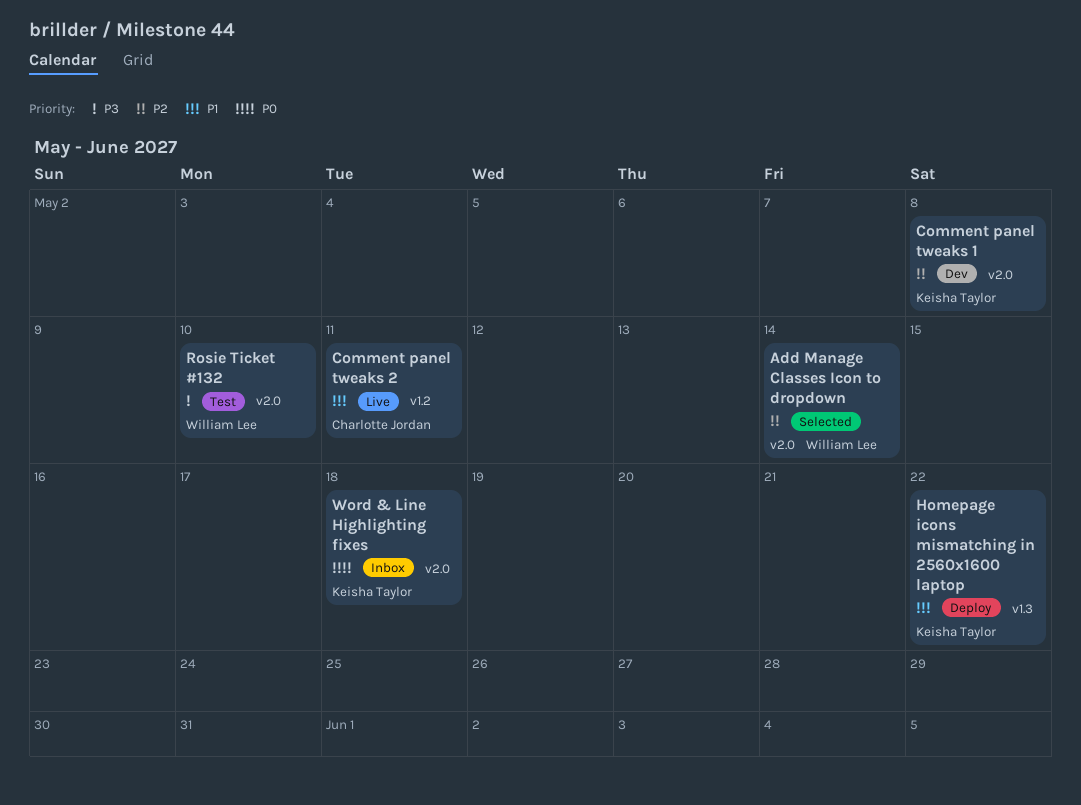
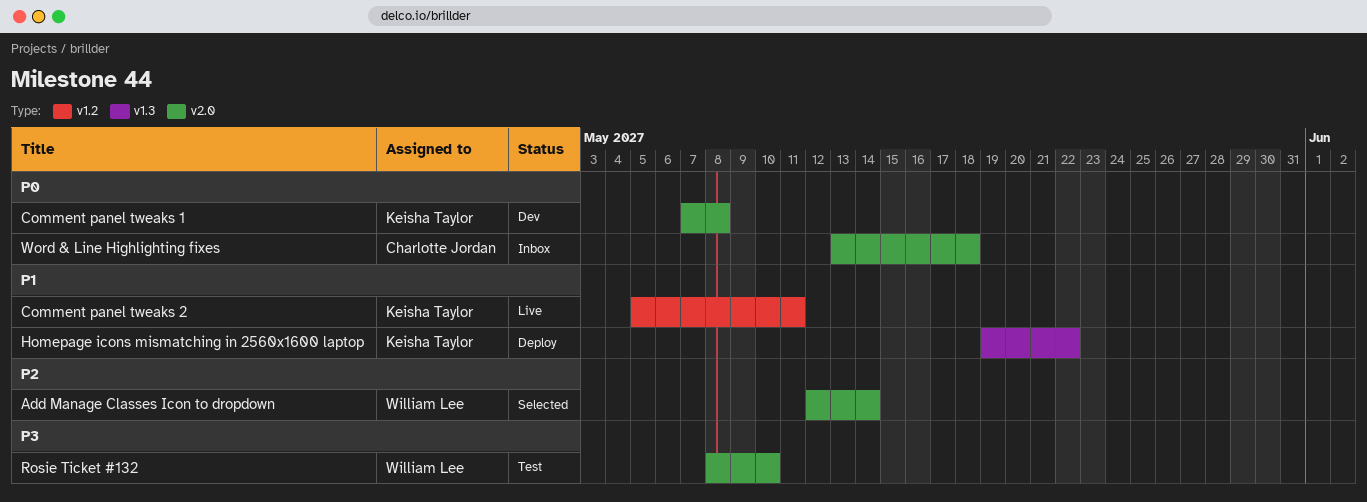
Comment panel tweaks 1, priority: P2 -> P0
Comment panel tweaks 2, owner: Charlotte Jordan -> Keisha Taylor
Word & Line Highlighting fixes, owner: Keisha Taylor -> Charlotte Jordan

